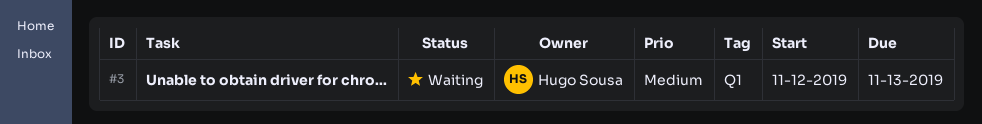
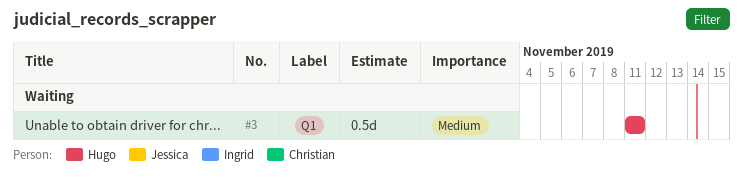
#3, start: Nov 12 -> Nov 11
#3, due: Nov 13 -> Nov 11

